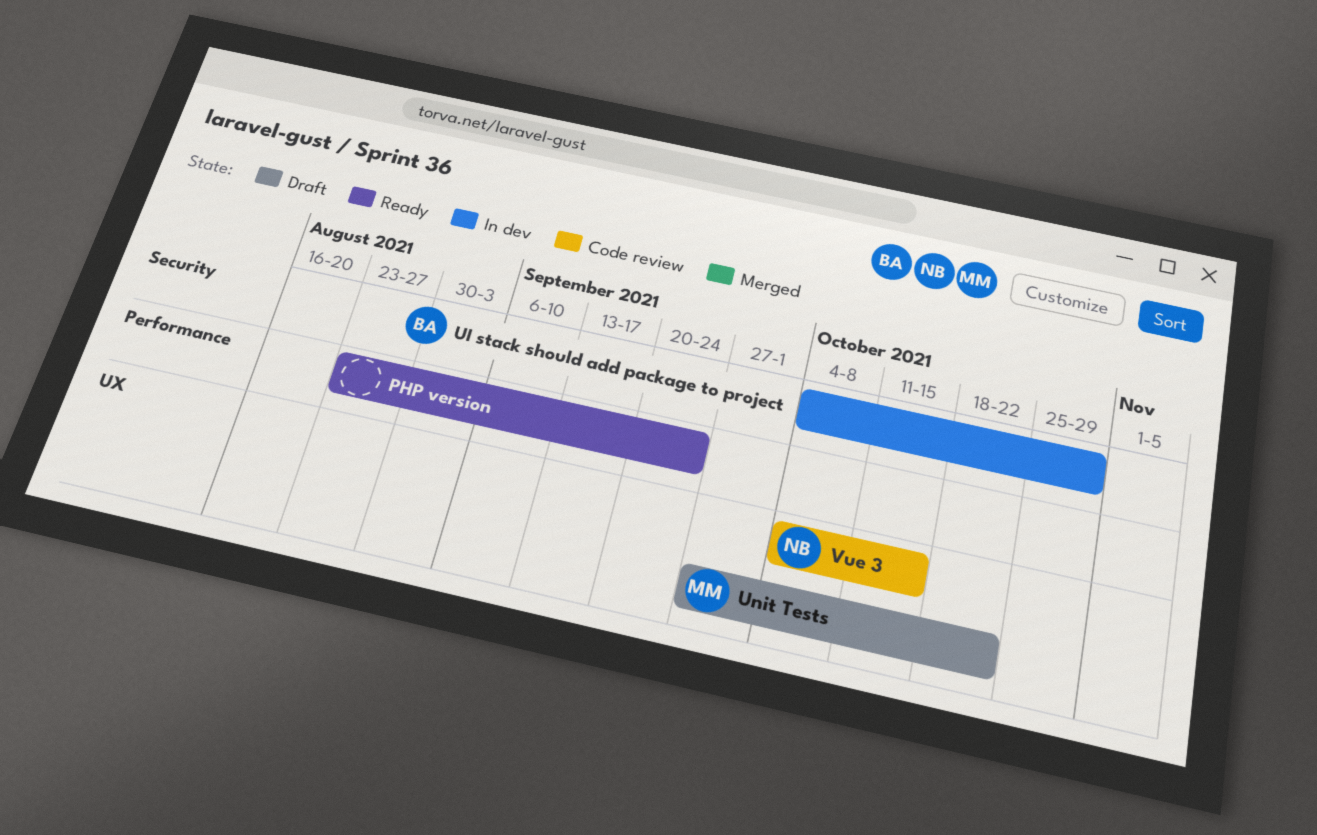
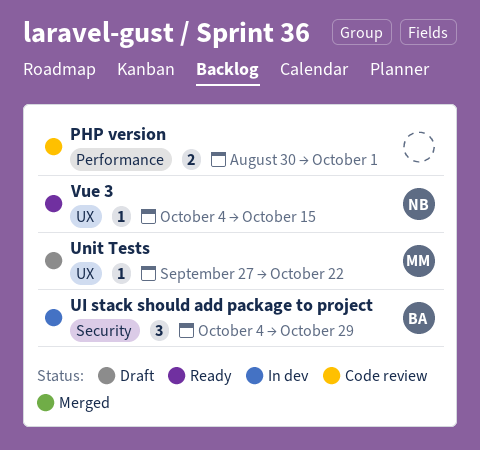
PHP version, status: Ready -> Code review
PHP version, start: Aug 23 -> Aug 30
PHP version, due: Sep 24 -> Oct 1
Vue 3, status: Code review -> Ready

